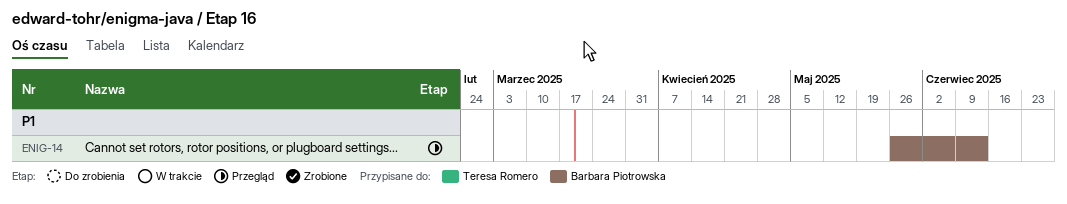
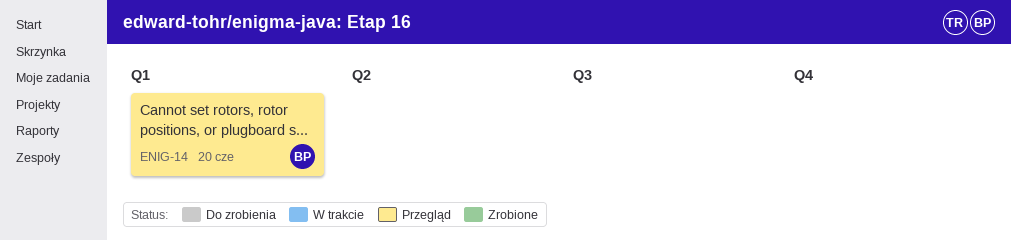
ENIG-14, due: Jun 13 -> Jun 20

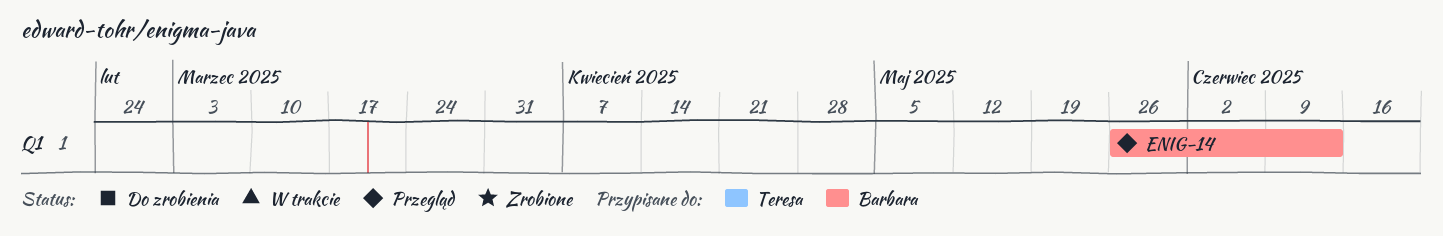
ENIG-14, due: Jun 20 -> Jun 13

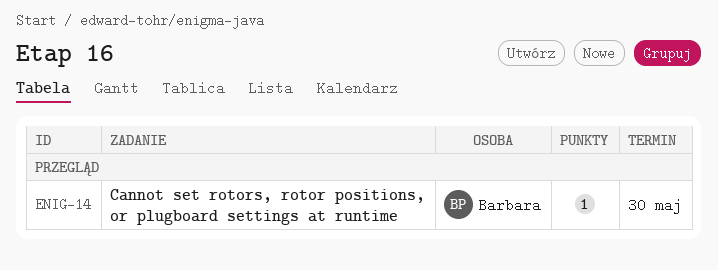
ENIG-14, due: Jun 13 -> May 30

